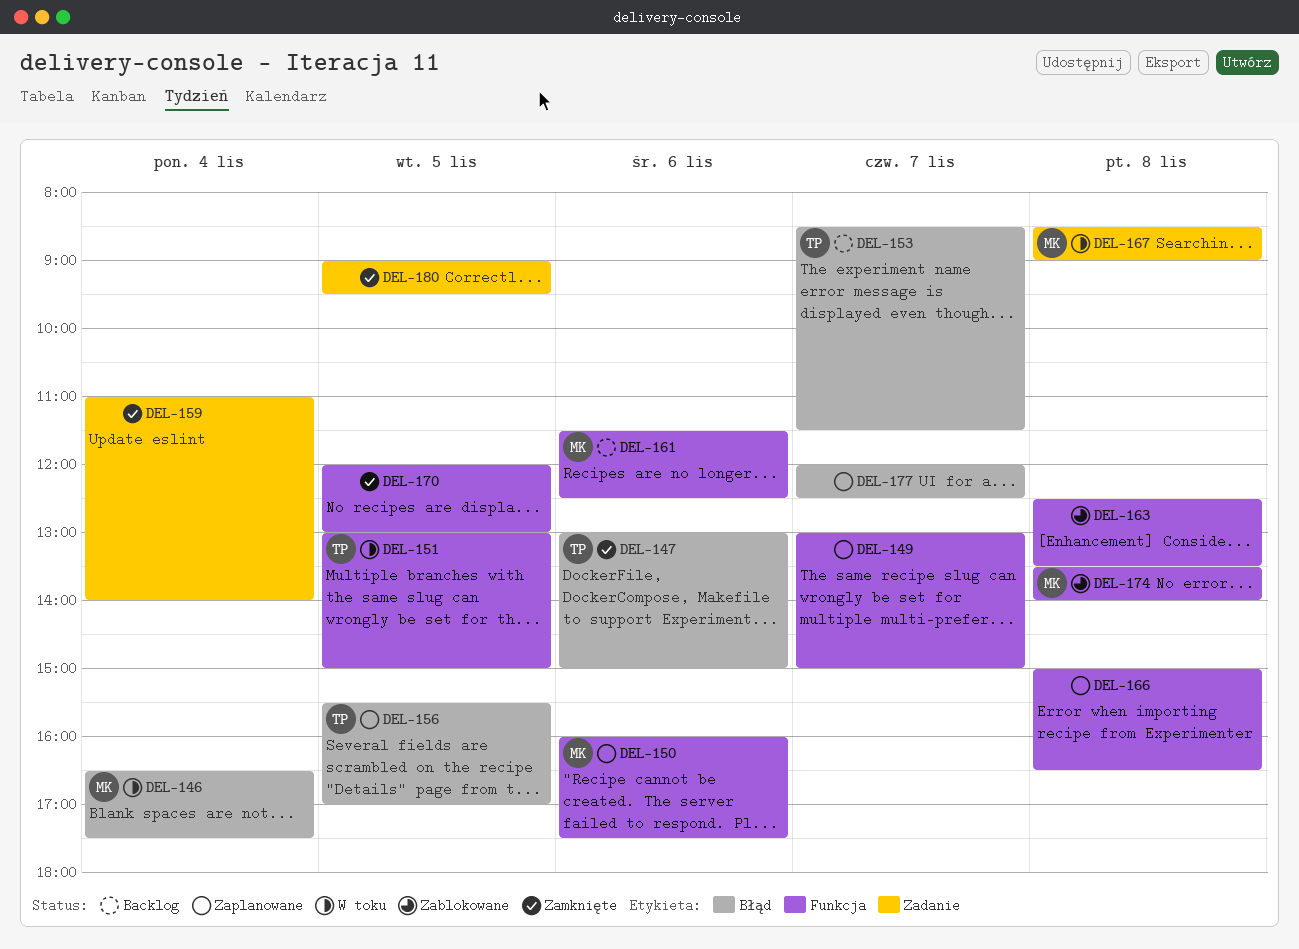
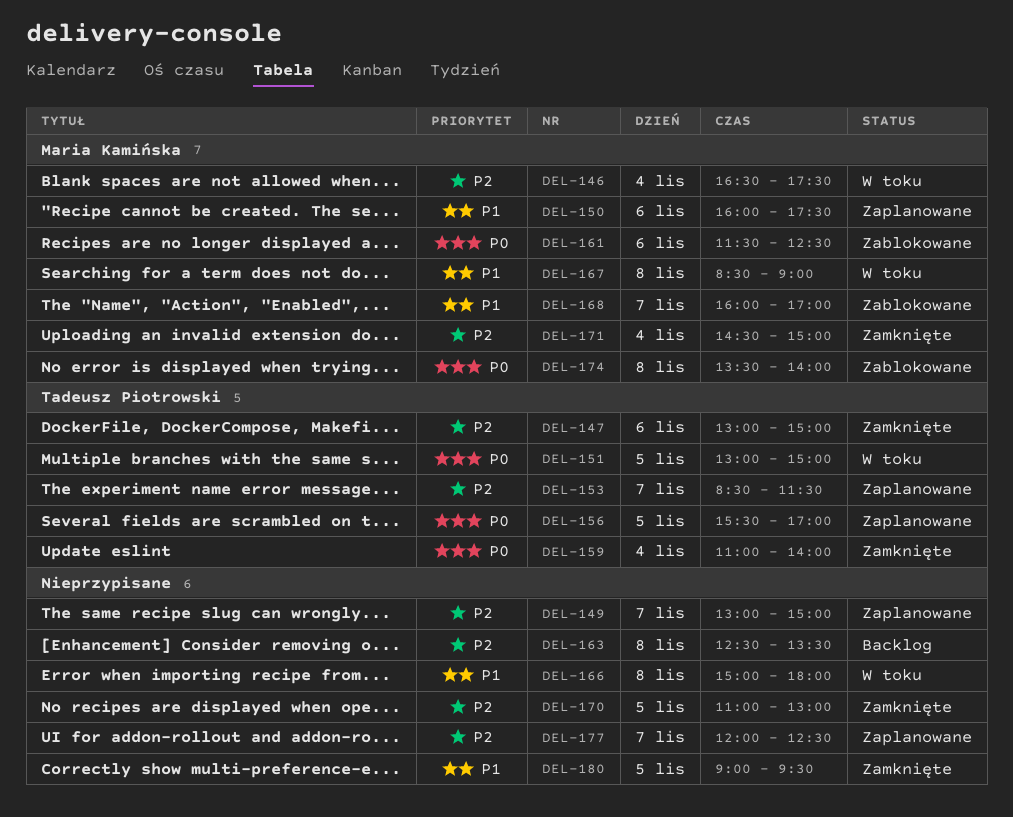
DEL-153, status: Backlog -> Zaplanowane
DEL-159, owner: none -> Tadeusz Piotrowski
DEL-161, status: Backlog -> Zablokowane
DEL-163, status: Zablokowane -> Backlog
DEL-166, status: Zaplanowane -> W toku
DEL-166, ends: 16:30 -> 18:00
DEL-168: none -> present
DEL-170, begins: 12:00 -> 11:00
DEL-171: none -> present

